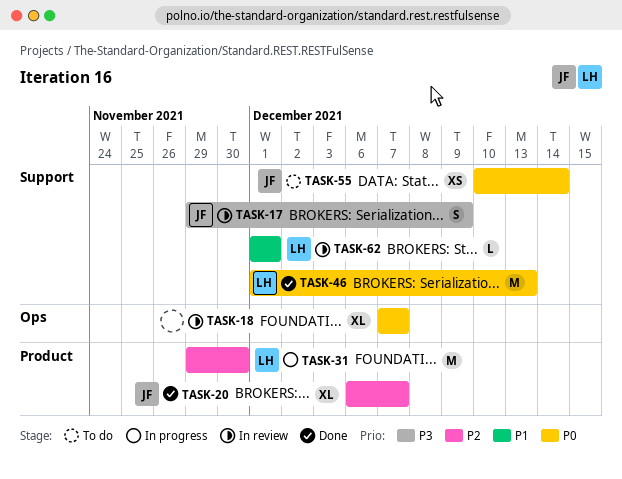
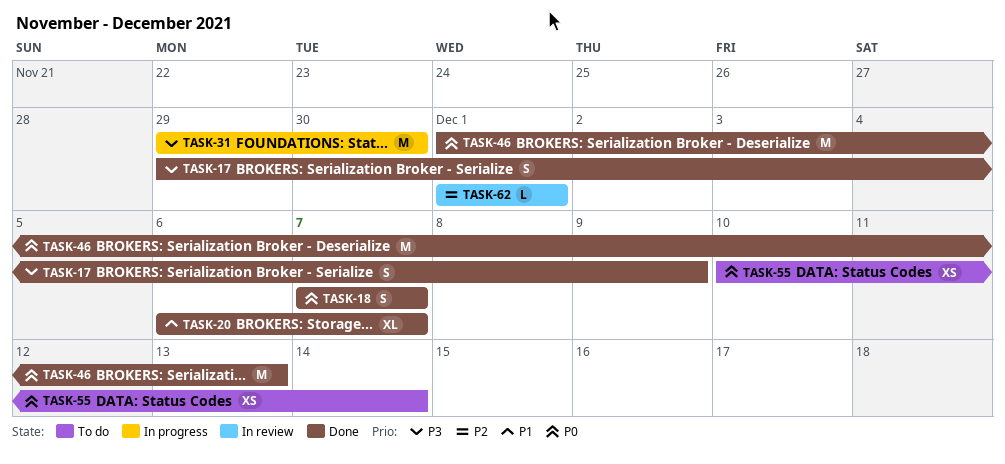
TASK-17, status: In review -> Done
TASK-18, status: In review -> Done
TASK-18, estimate: XL -> S
TASK-20, priority: P2 -> P1
TASK-31, priority: P2 -> P3
TASK-62, priority: P1 -> P2

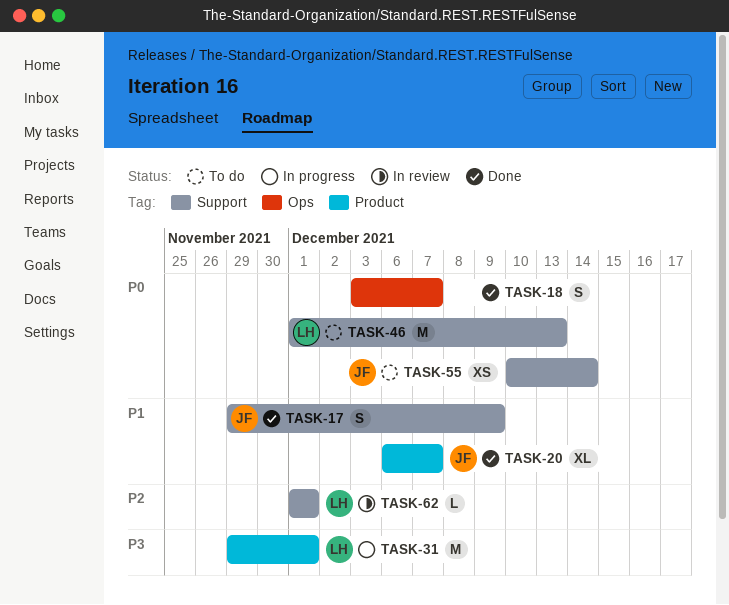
TASK-17, priority: P3 -> P1
TASK-18, start: Dec 7 -> Dec 3
TASK-31, due: Nov 30 -> Dec 1
TASK-46, status: Done -> To do

